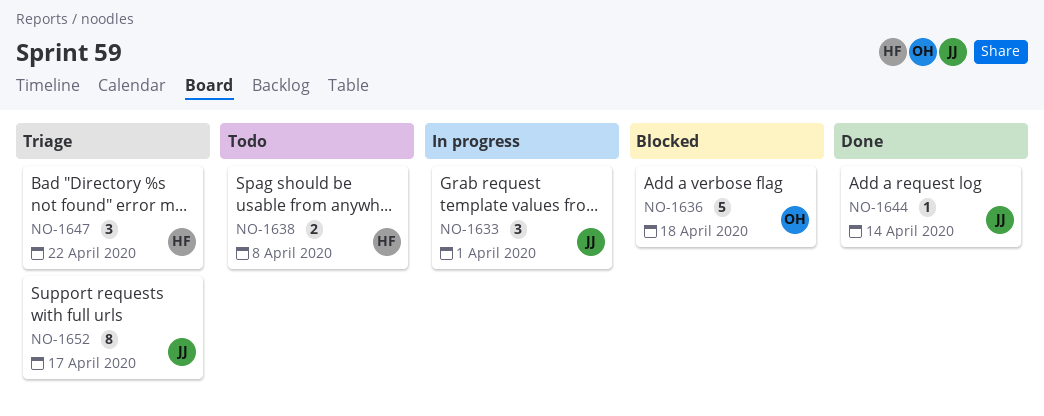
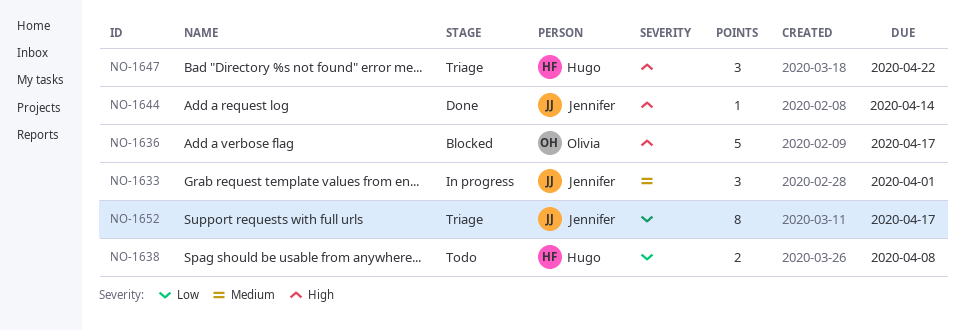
NO-1636, due: Apr 18 -> Apr 17

